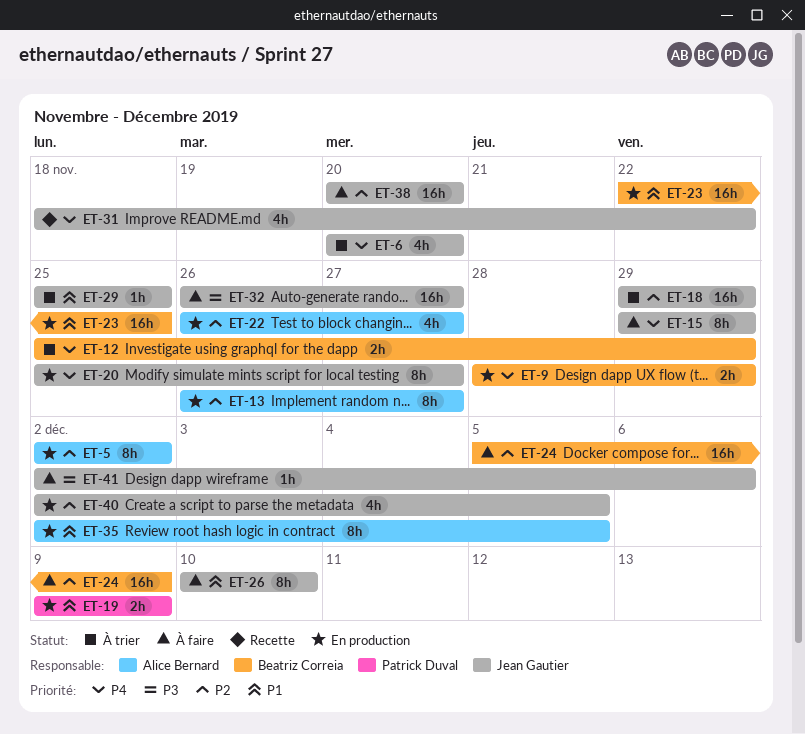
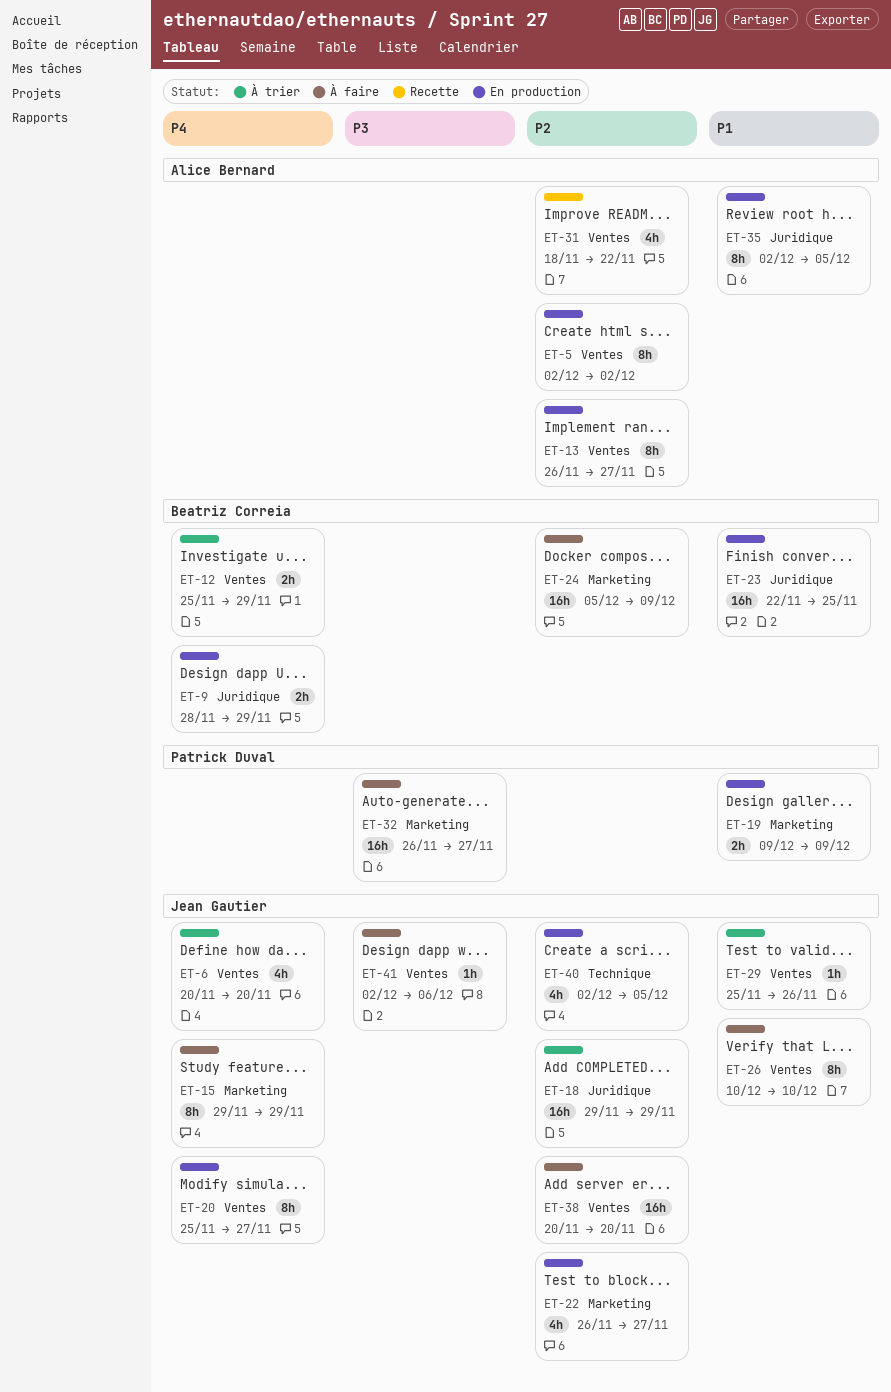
ET-22, owner: Alice Bernard -> Jean Gautier
ET-29, due: Nov 25 -> Nov 26
ET-31, owner: Jean Gautier -> Alice Bernard
ET-31, priority: P4 -> P2
ET-32, owner: Jean Gautier -> Patrick Duval

